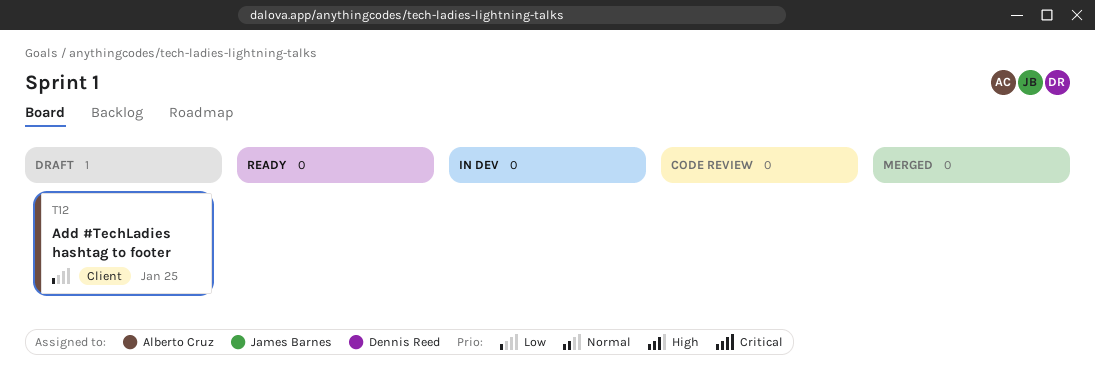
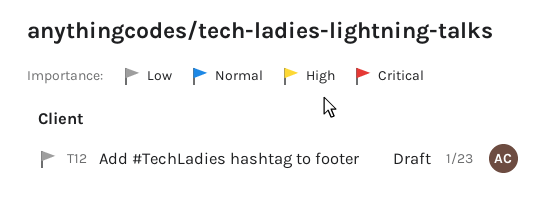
T12, due: Jan 25 -> Jan 23

